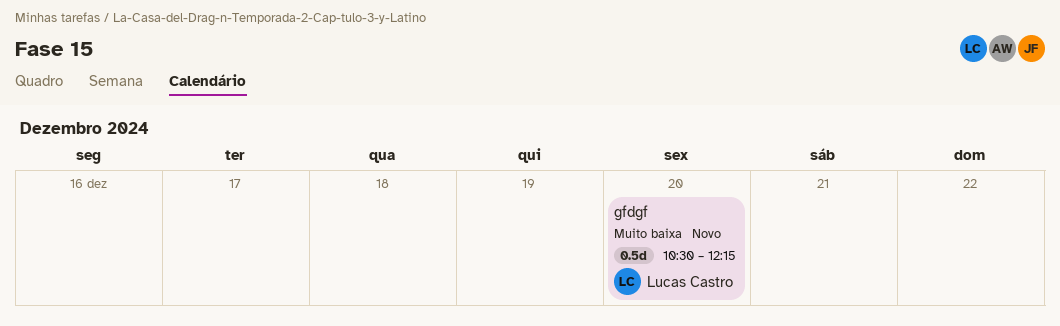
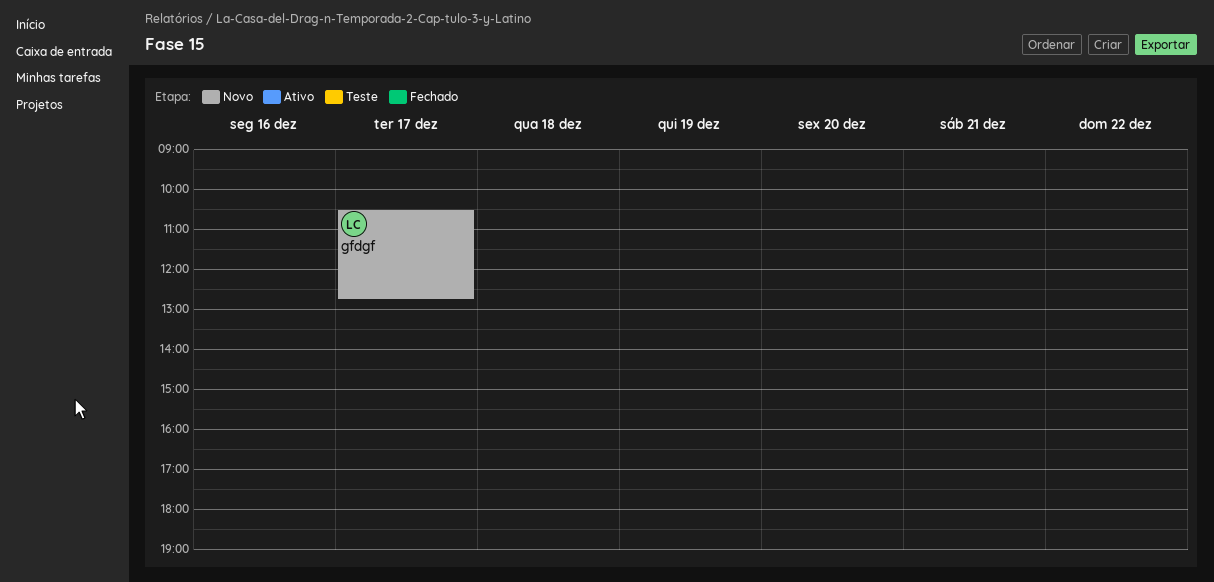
gfdgf, day: Dec 20 -> Dec 17
gfdgf, ends: 12:15 -> 12:45

